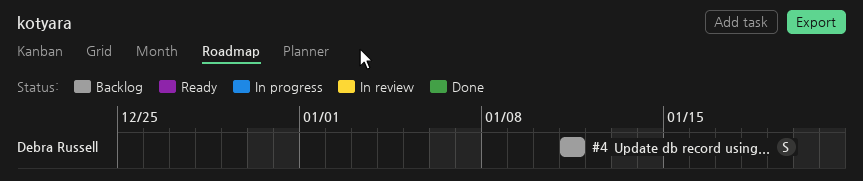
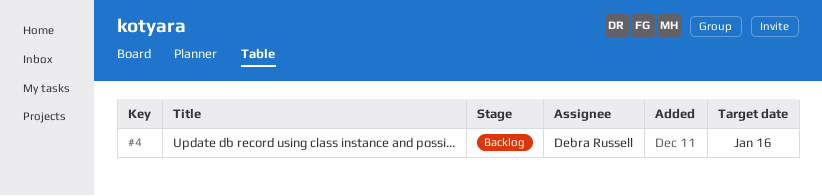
#4, due: Jan 11 -> Jan 16

